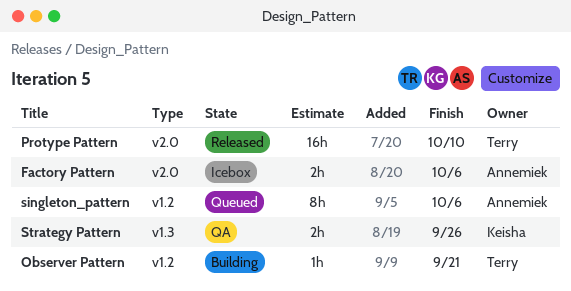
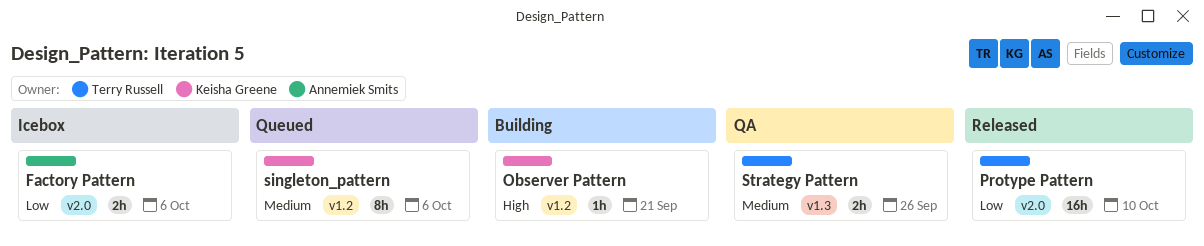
Observer Pattern, owner: Terry Russell -> Keisha Greene
singleton_pattern, owner: Annemiek Smits -> Keisha Greene
Strategy Pattern, owner: Keisha Greene -> Terry Russell

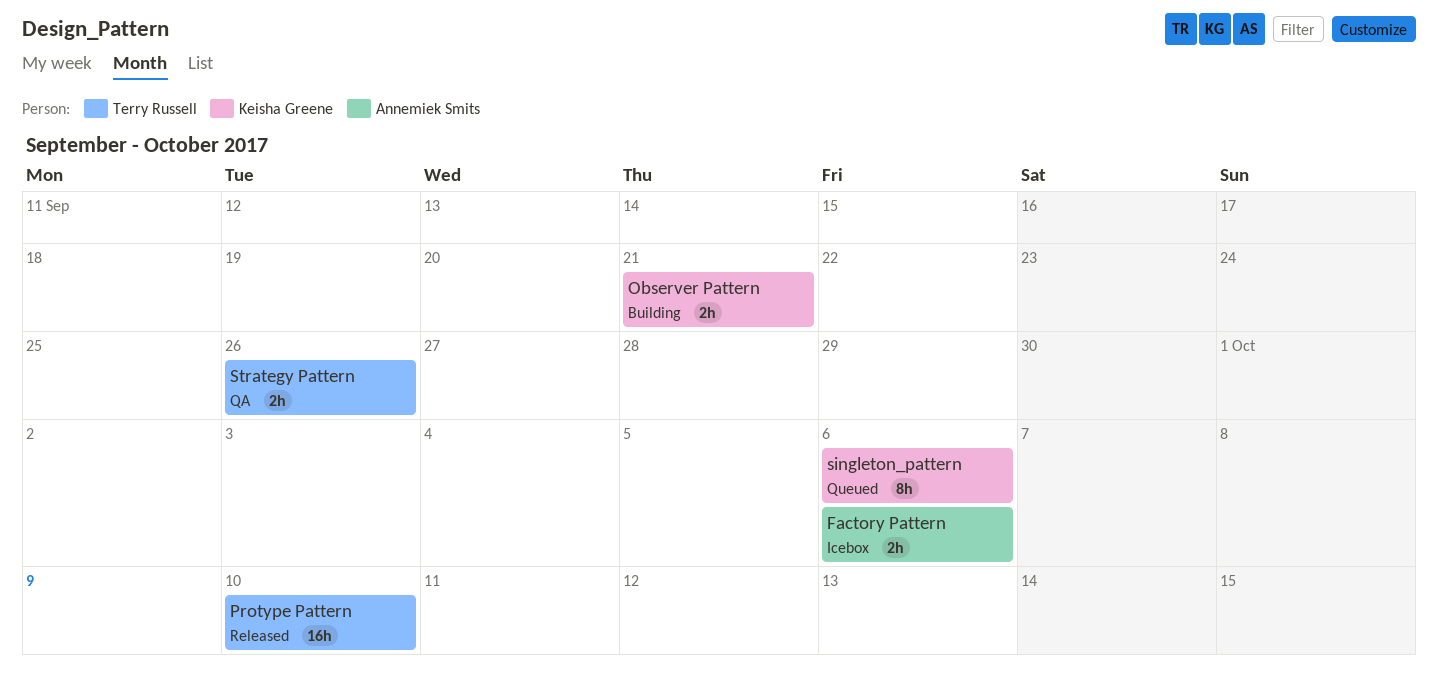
Observer Pattern, estimate: 1h -> 2h

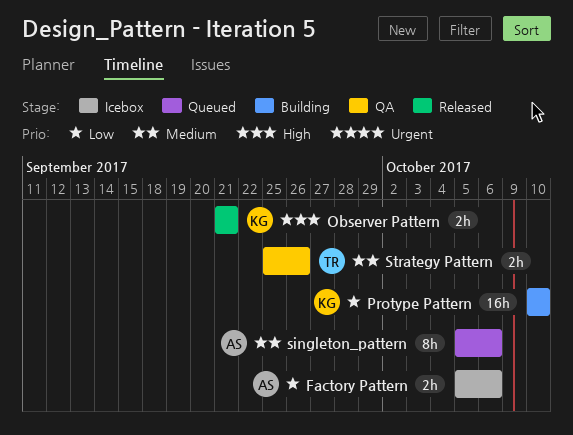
Observer Pattern, status: Building -> Released
Protype Pattern, status: Released -> Building
Protype Pattern, owner: Terry Russell -> Keisha Greene
singleton_pattern, owner: Keisha Greene -> Annemiek Smits

